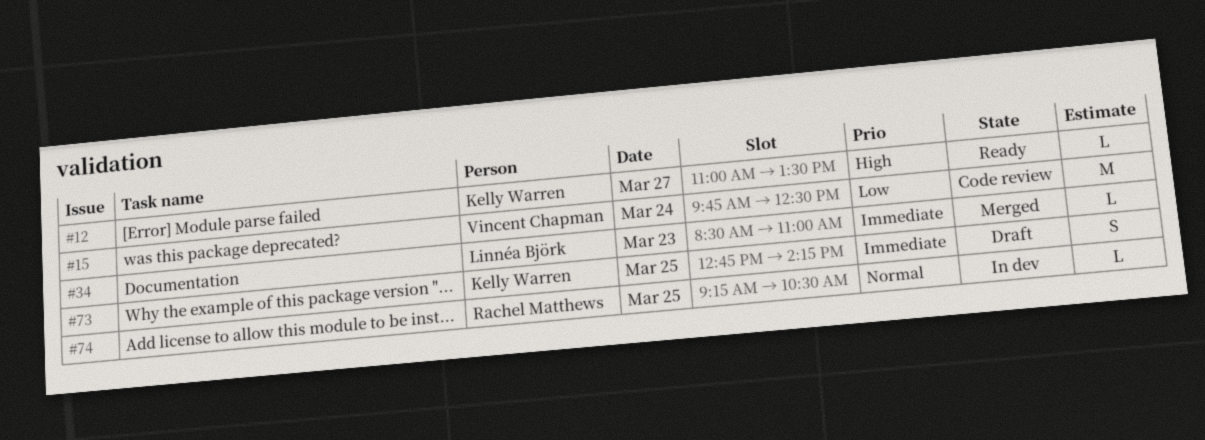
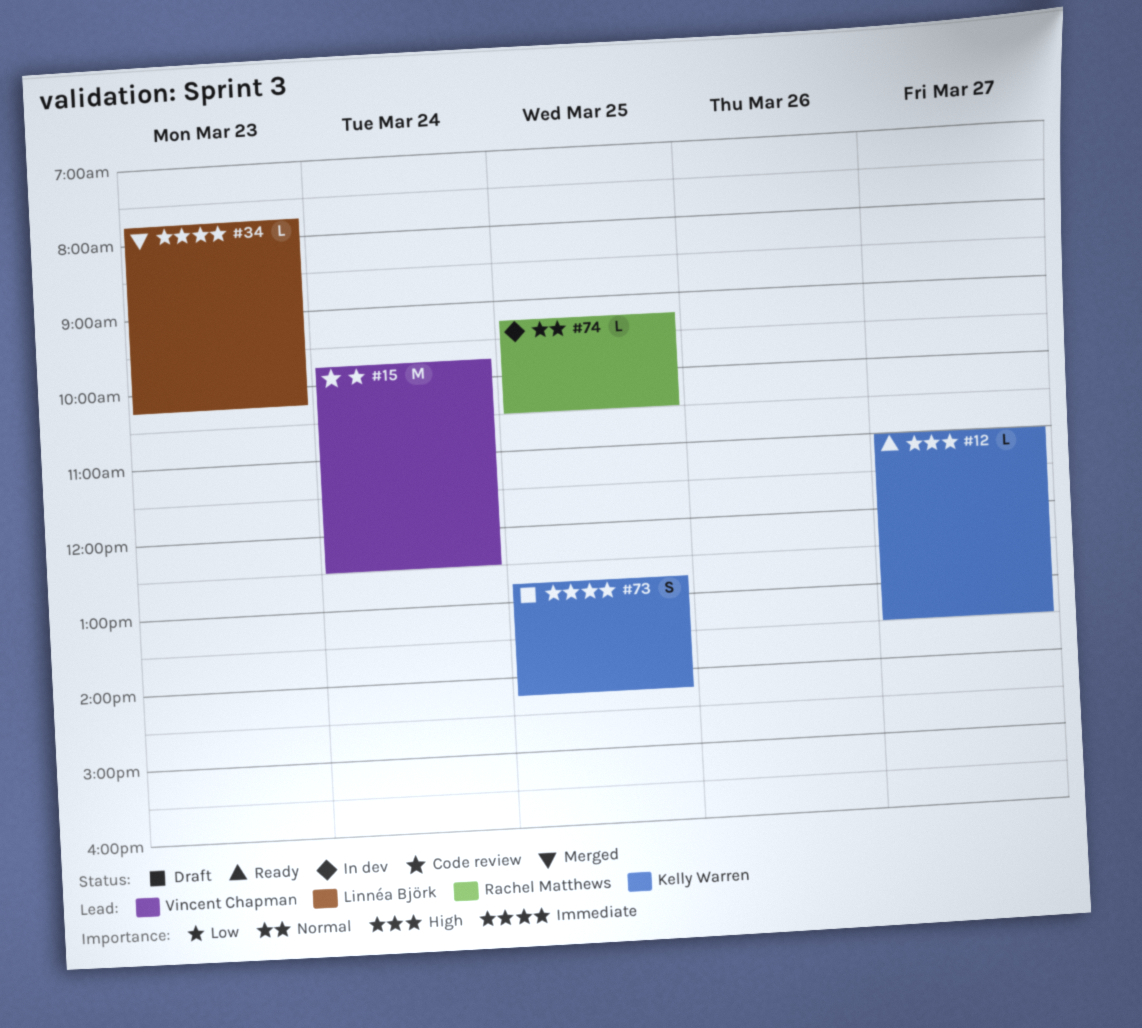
#34, begins: 08:30 -> 07:45
#34, ends: 11:00 -> 10:15

